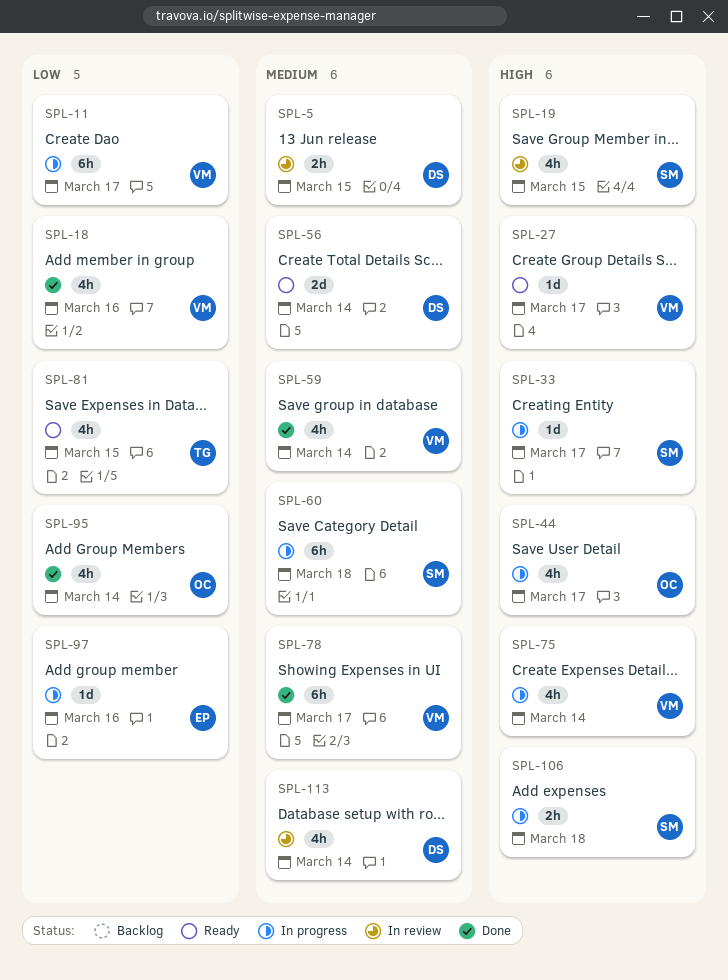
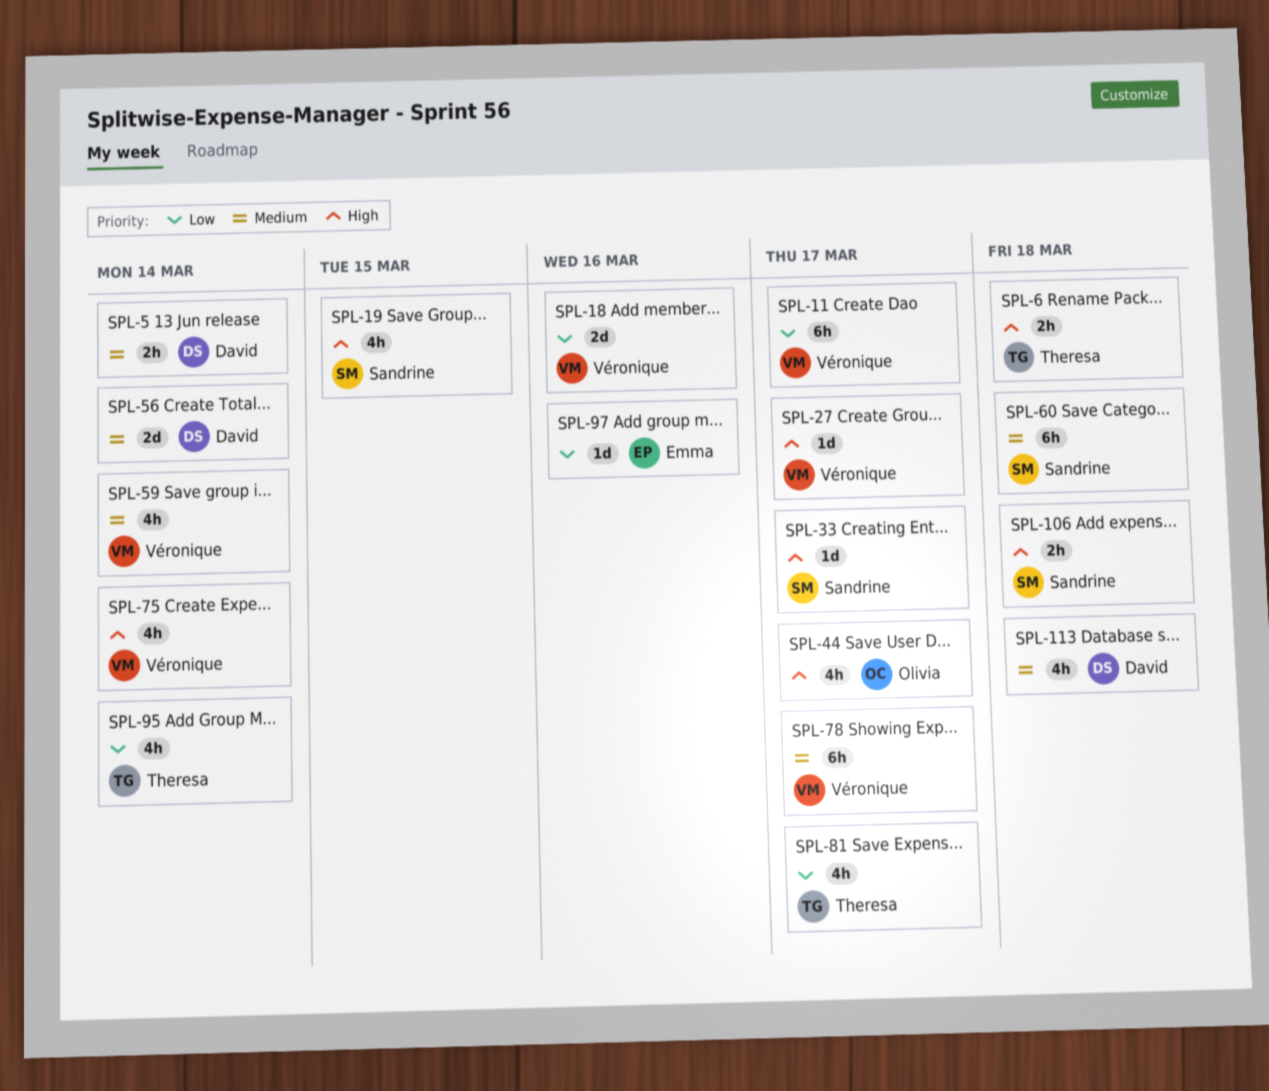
SPL-5, due: Mar 15 -> Mar 14
SPL-6: none -> present
SPL-18, estimate: 4h -> 2d
SPL-81, due: Mar 15 -> Mar 17
SPL-95, owner: Olivia -> Theresa
SPL-113, due: Mar 14 -> Mar 18

